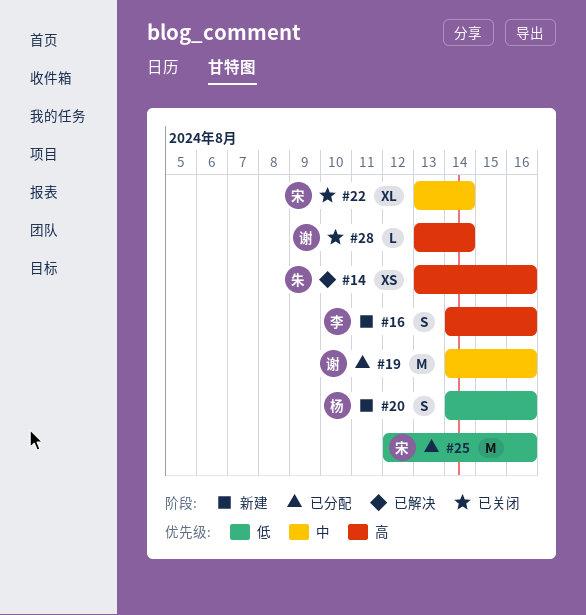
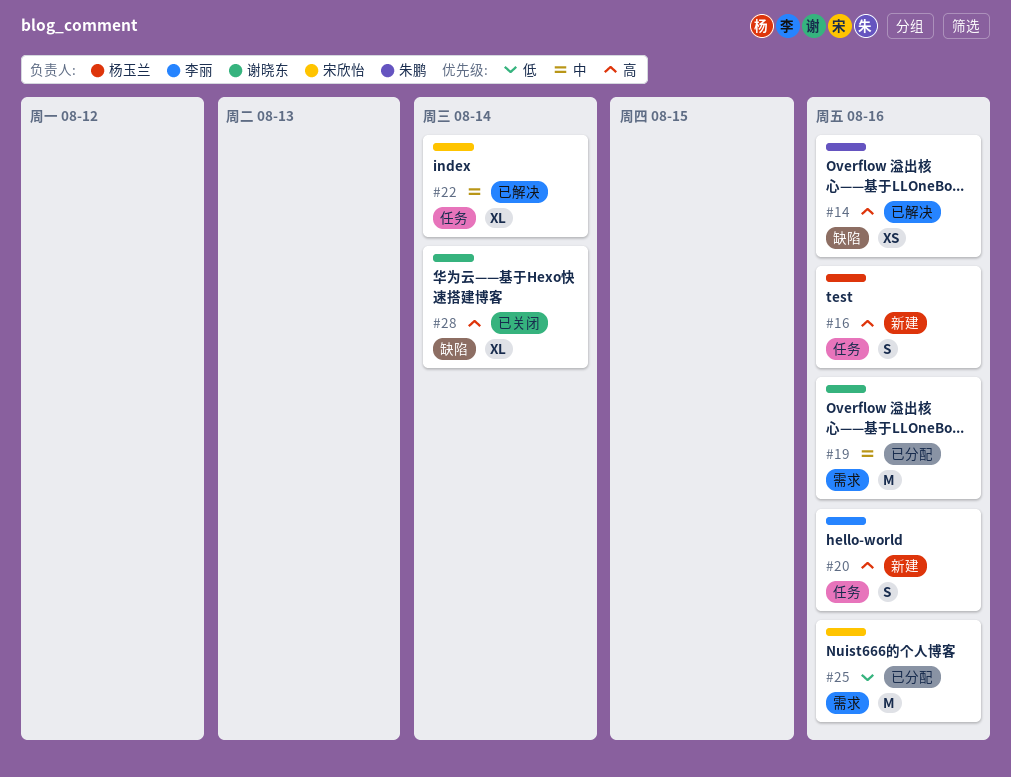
#16, owner: 李丽 -> 杨玉兰
#20, owner: 杨玉兰 -> 李丽
#20, priority: 低 -> 高
#22, status: 已关闭 -> 已解决
#28, estimate: L -> XL

